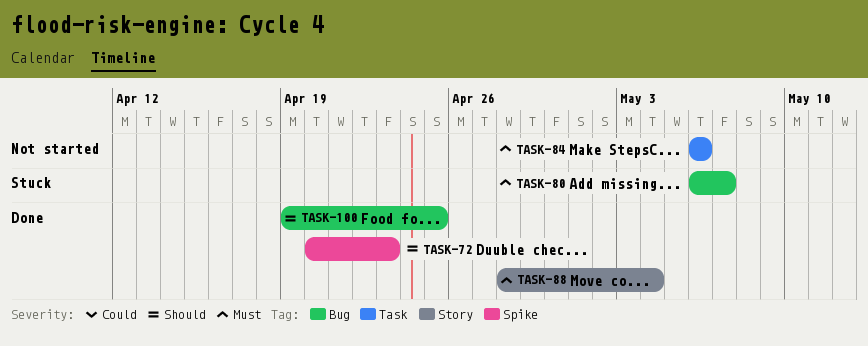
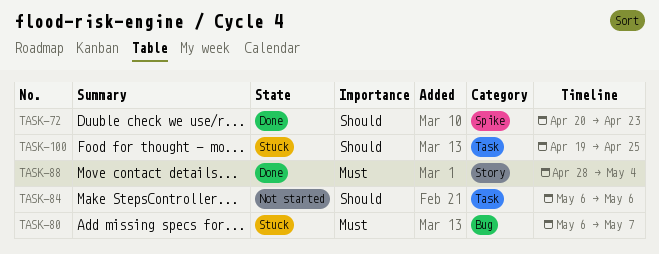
TASK-84, priority: Must -> Should
TASK-100, status: Done -> Stuck
TASK-100, label: Bug -> Task

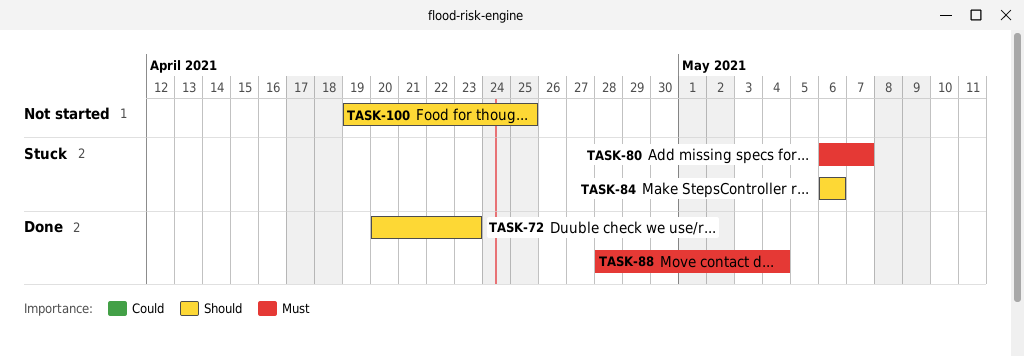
TASK-84, status: Not started -> Stuck
TASK-100, status: Stuck -> Not started

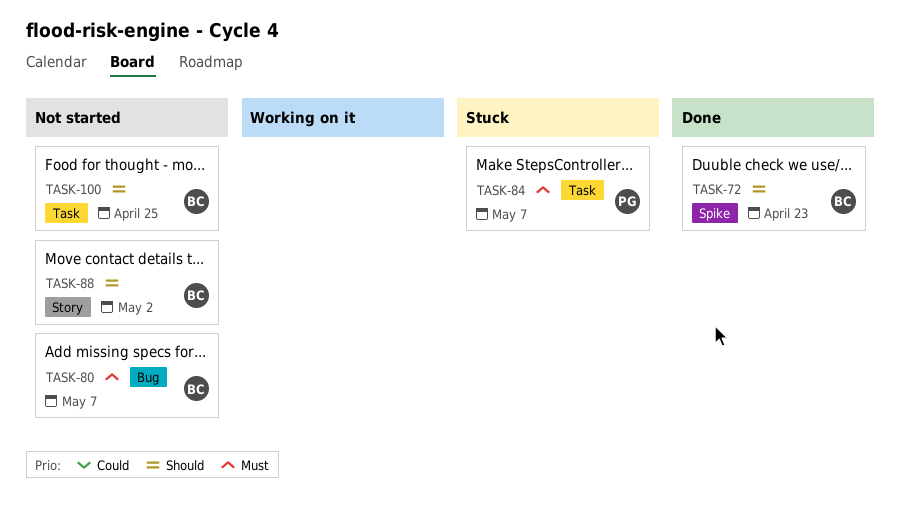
TASK-80, status: Stuck -> Not started
TASK-84, priority: Should -> Must
TASK-84, due: May 6 -> May 7
TASK-88, status: Done -> Not started
TASK-88, priority: Must -> Should
TASK-88, due: May 4 -> May 2

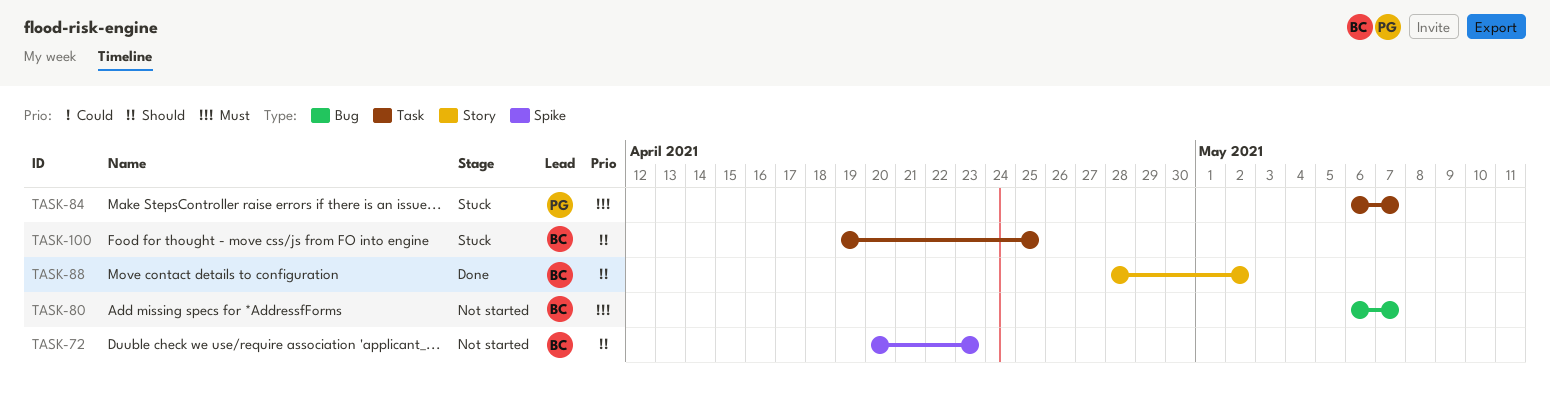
TASK-72, status: Done -> Not started
TASK-88, status: Not started -> Done
TASK-100, status: Not started -> Stuck

